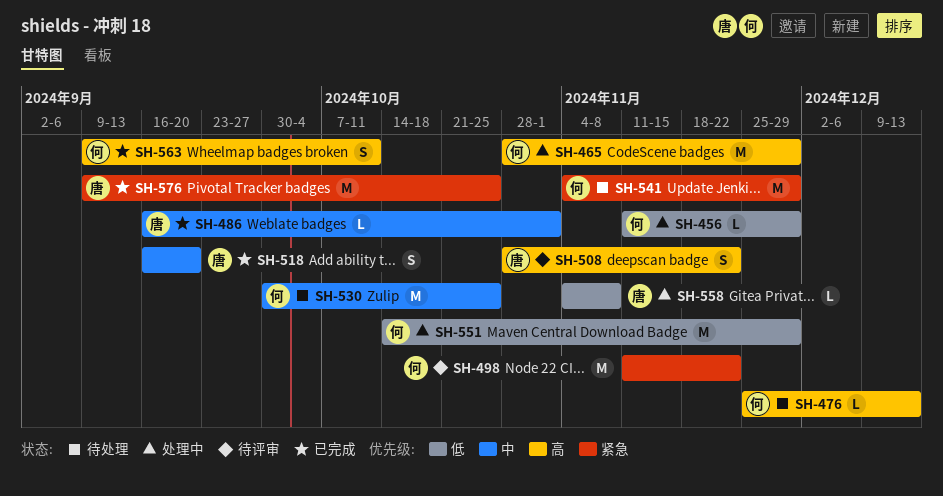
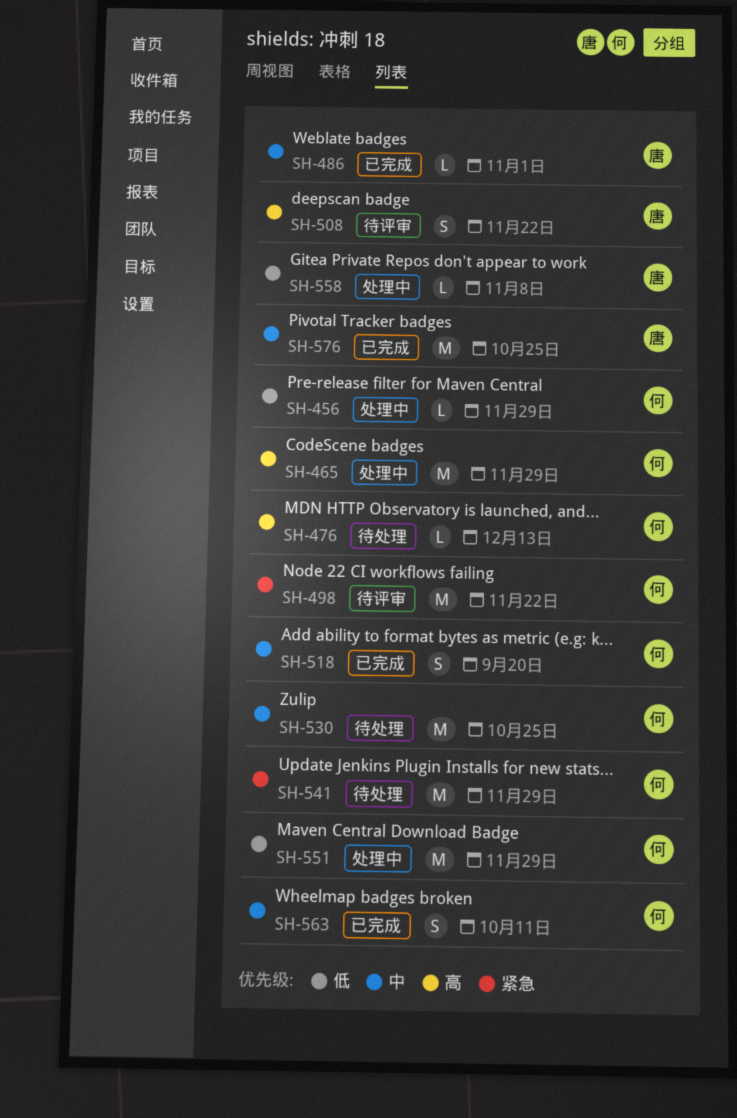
SH-518, owner: 唐 -> 何
SH-563, priority: 高 -> 中
SH-576, priority: 紧急 -> 中

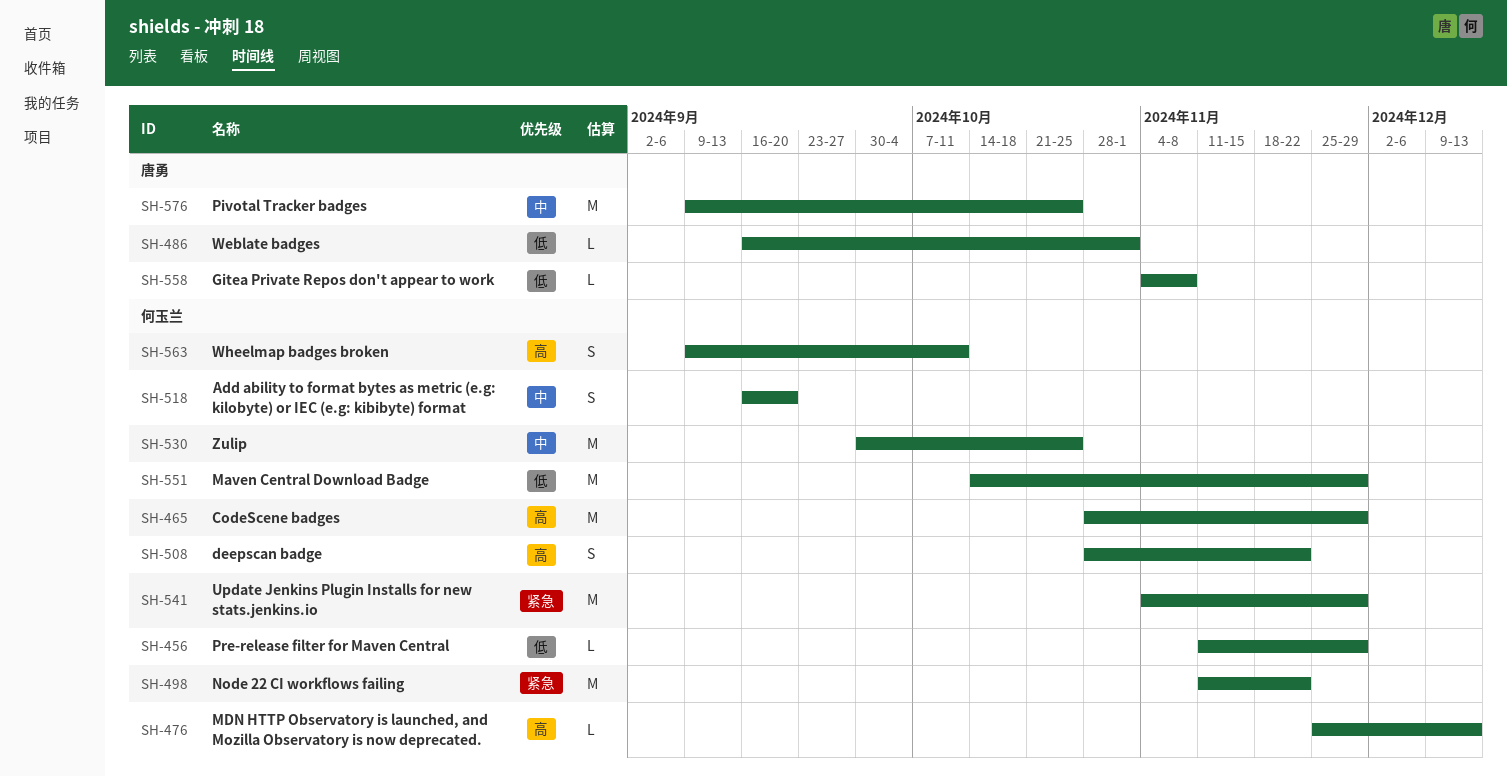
SH-486, priority: 中 -> 低
SH-508, owner: 唐勇 -> 何玉兰
SH-563, priority: 中 -> 高

